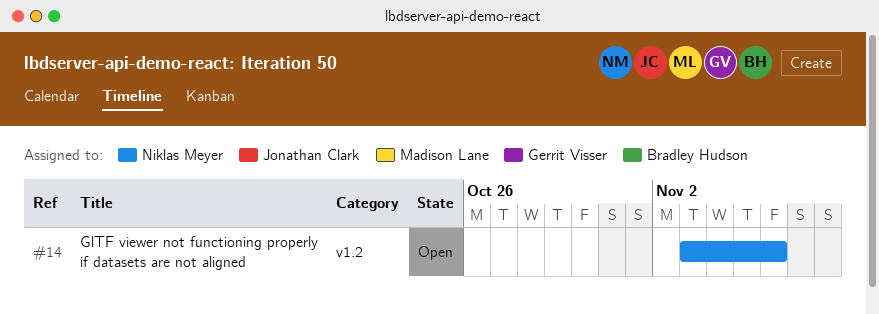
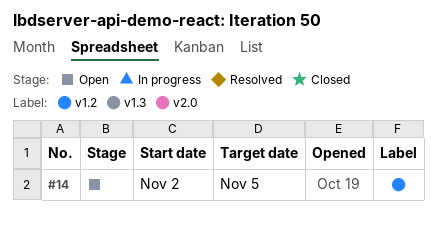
#14, start: Nov 3 -> Nov 2
#14, due: Nov 6 -> Nov 5

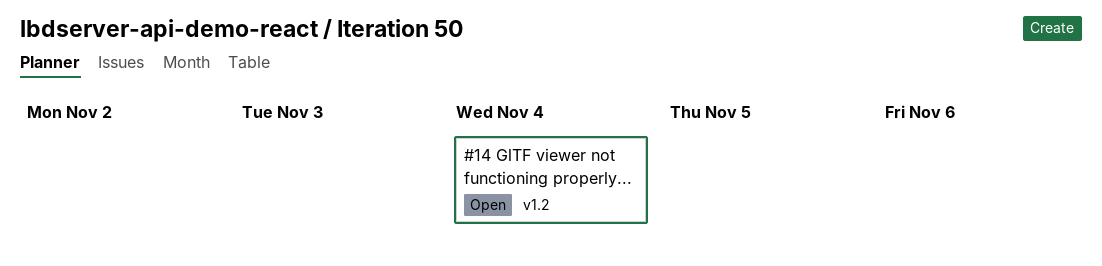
#14, due: Nov 5 -> Nov 4

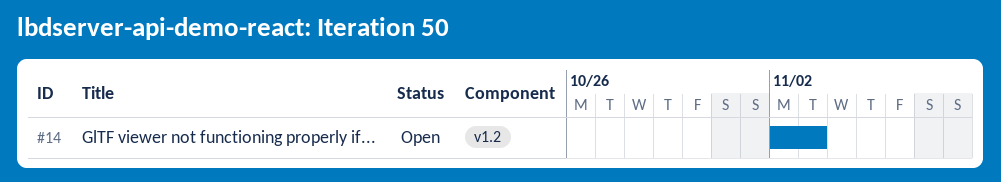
#14, due: Nov 4 -> Nov 3

